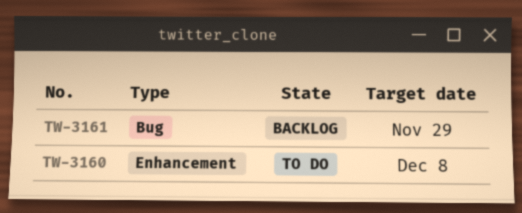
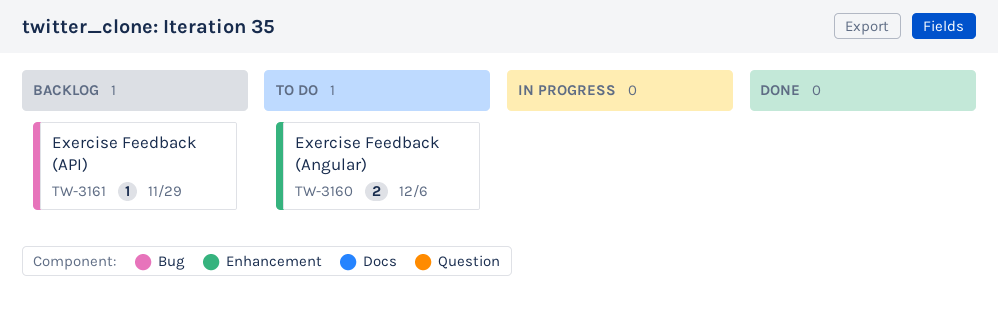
TW-3160, due: Dec 8 -> Dec 6

